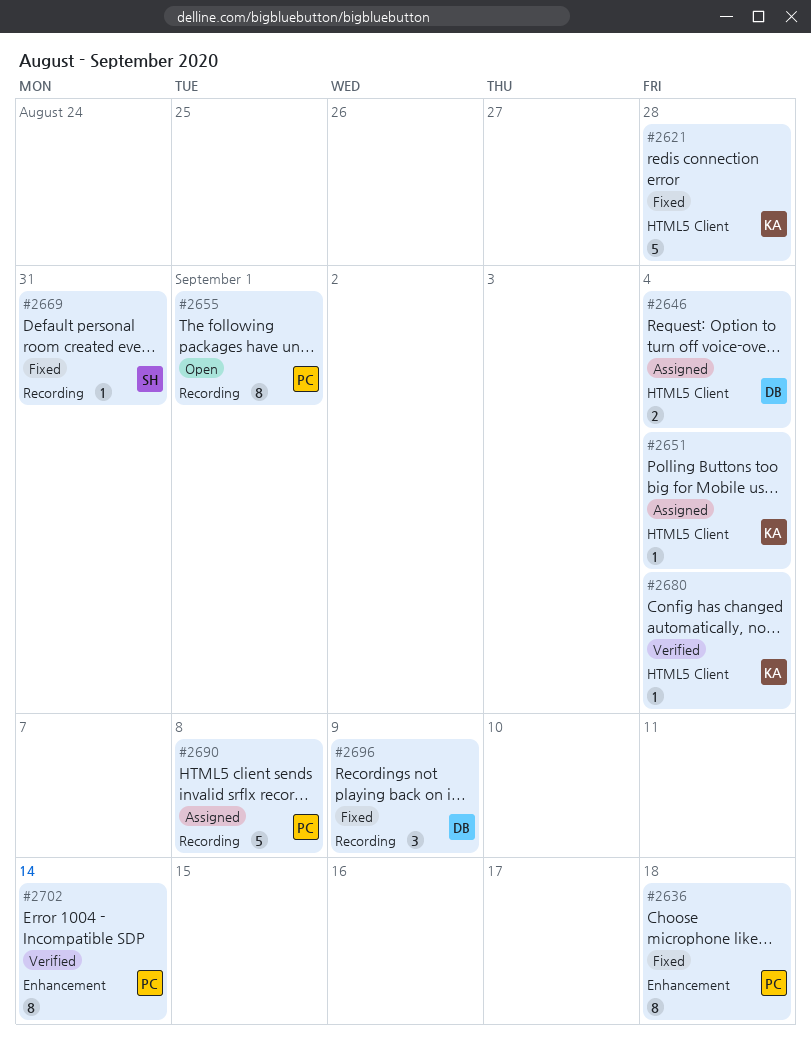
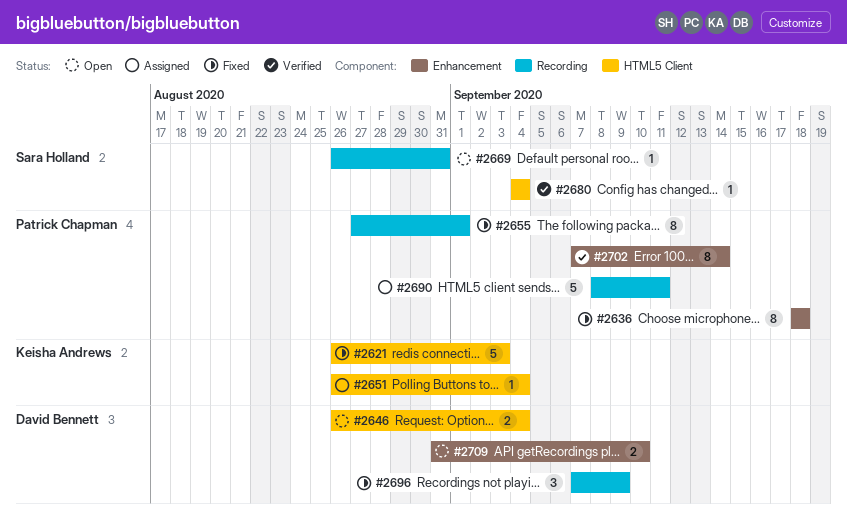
#2621, due: Aug 28 -> Sep 3
#2646, status: Assigned -> Open
#2655, status: Open -> Fixed
#2669, status: Fixed -> Open
#2680, owner: Keisha Andrews -> Sara Holland
#2690, due: Sep 8 -> Sep 11
#2709: none -> present

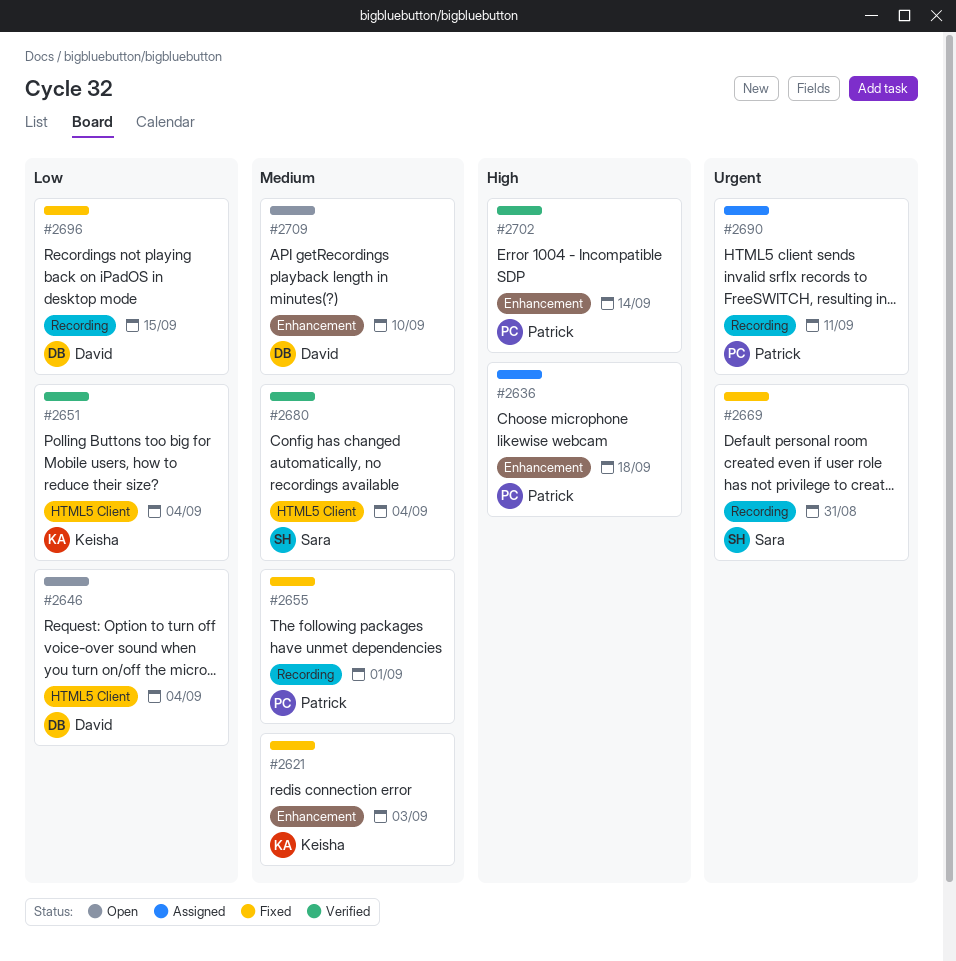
#2621, label: HTML5 Client -> Enhancement
#2636, status: Fixed -> Assigned
#2651, status: Assigned -> Verified
#2669, status: Open -> Fixed
#2696, due: Sep 9 -> Sep 15

